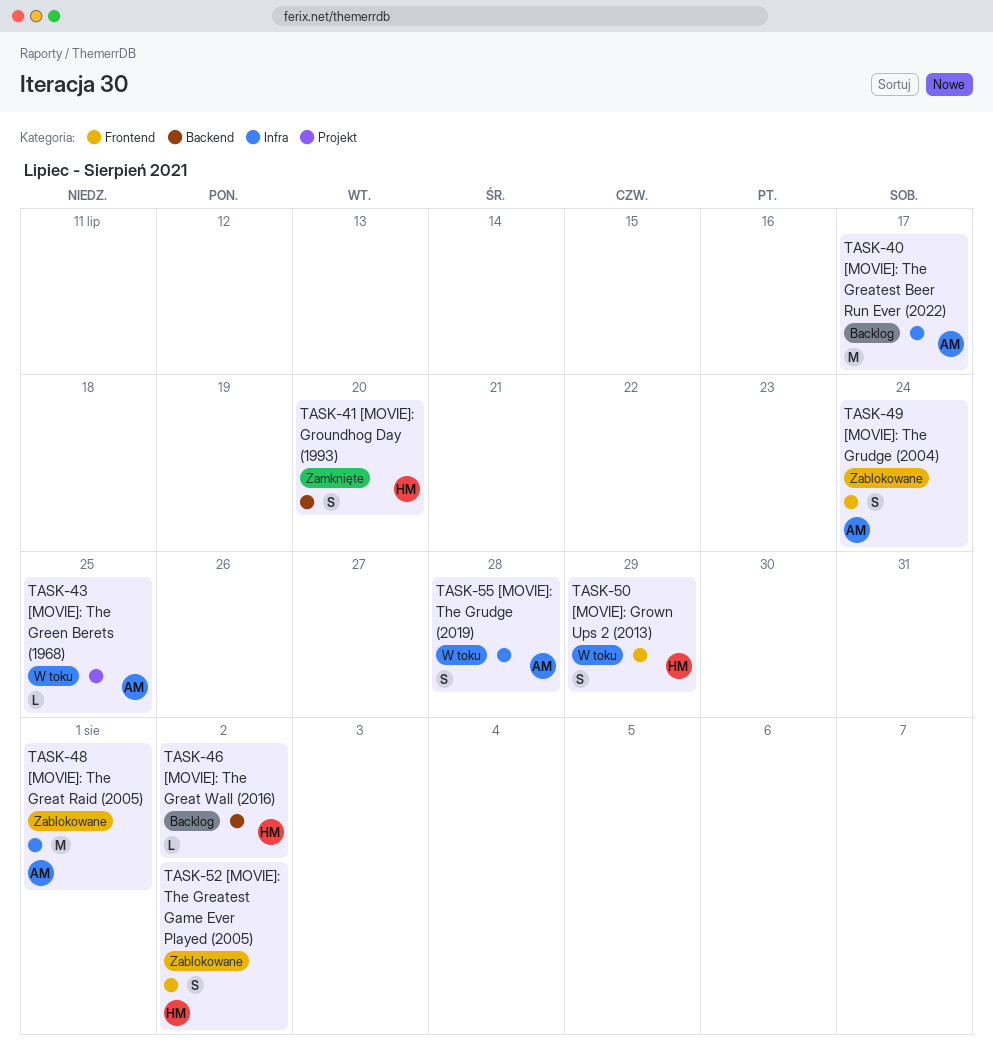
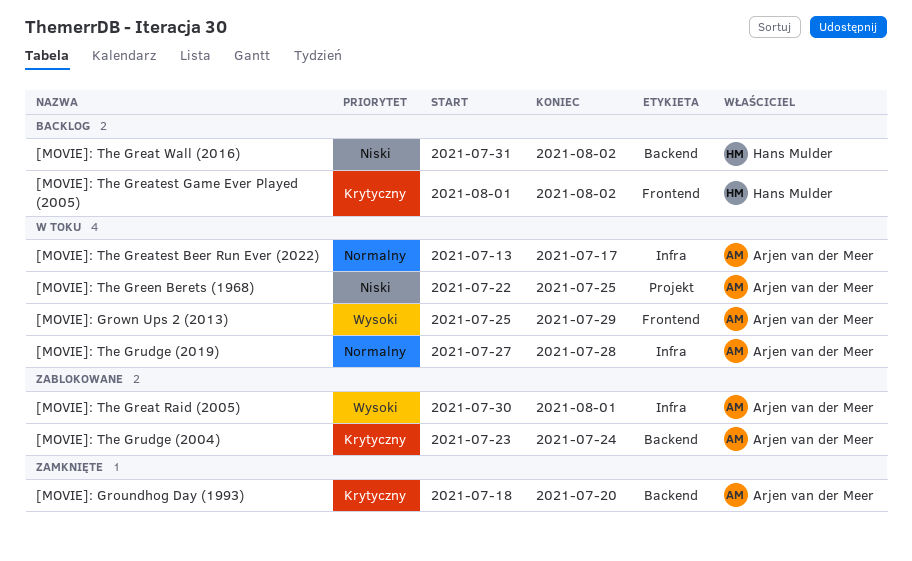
[MOVIE]: Groundhog Day (1993), owner: Hans Mulder -> Arjen van der Meer
[MOVIE]: Grown Ups 2 (2013), owner: Hans Mulder -> Arjen van der Meer
[MOVIE]: The Greatest Beer Run Ever (2022), status: Backlog -> W toku
[MOVIE]: The Greatest Game Ever Played (2005), status: Zablokowane -> Backlog
[MOVIE]: The Grudge (2004), label: Frontend -> Backend

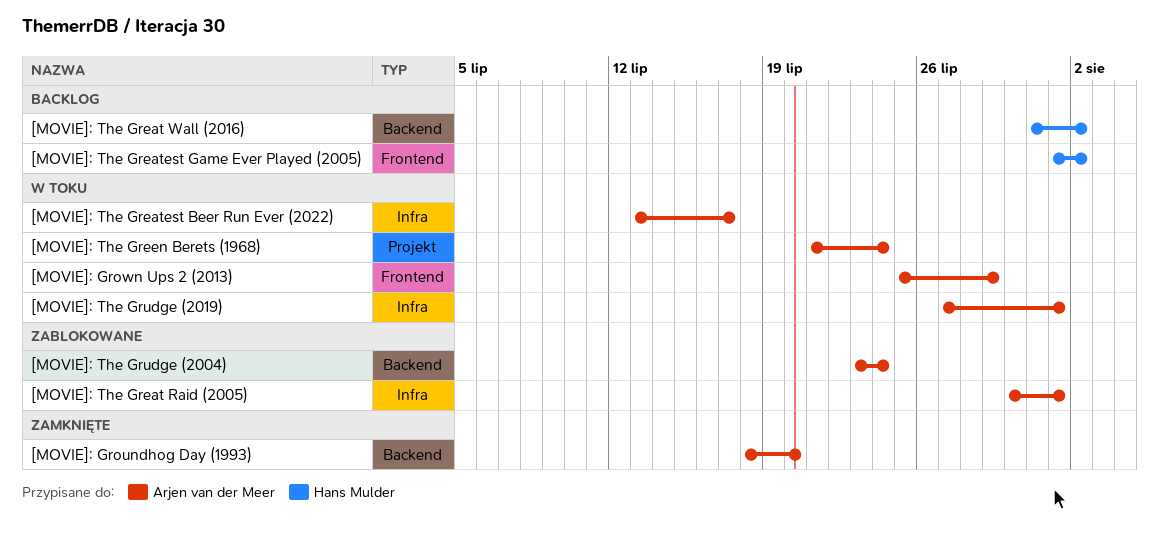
[MOVIE]: The Green Berets (1968), start: Jul 22 -> Jul 21
[MOVIE]: The Green Berets (1968), due: Jul 25 -> Jul 24
[MOVIE]: The Grudge (2019), due: Jul 28 -> Aug 1

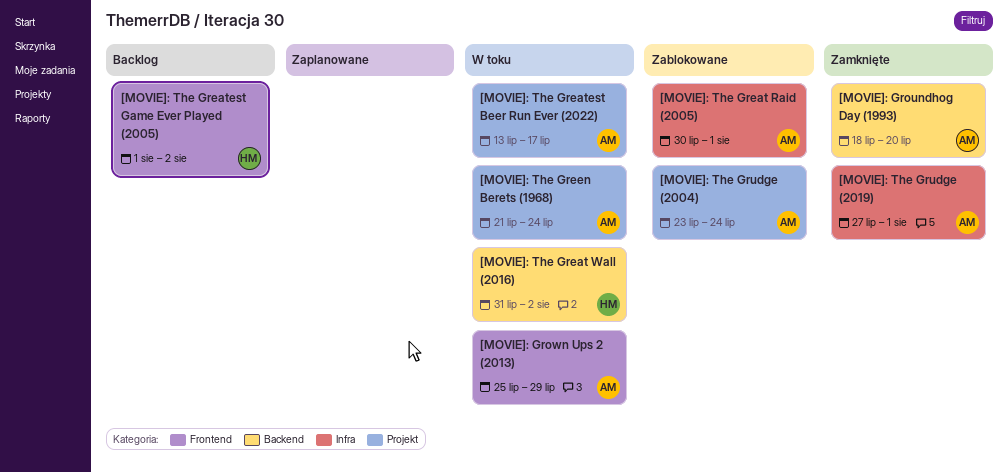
[MOVIE]: The Great Wall (2016), status: Backlog -> W toku
[MOVIE]: The Greatest Beer Run Ever (2022), label: Infra -> Projekt
[MOVIE]: The Grudge (2004), label: Backend -> Projekt
[MOVIE]: The Grudge (2019), status: W toku -> Zamknięte

